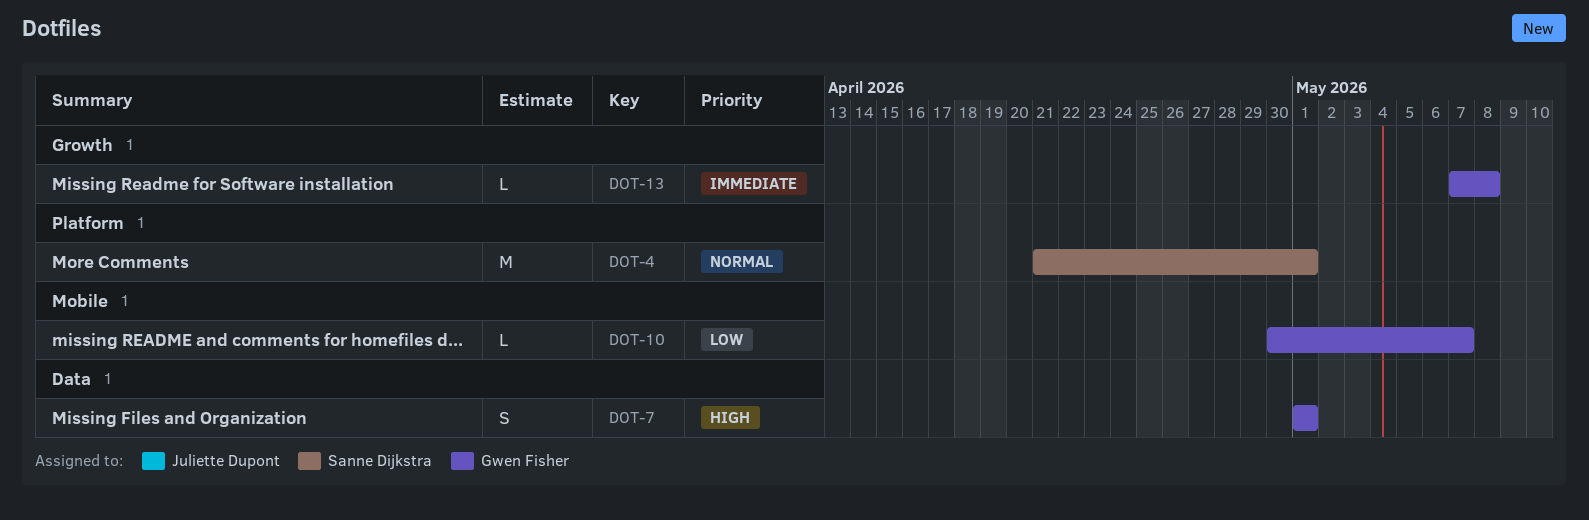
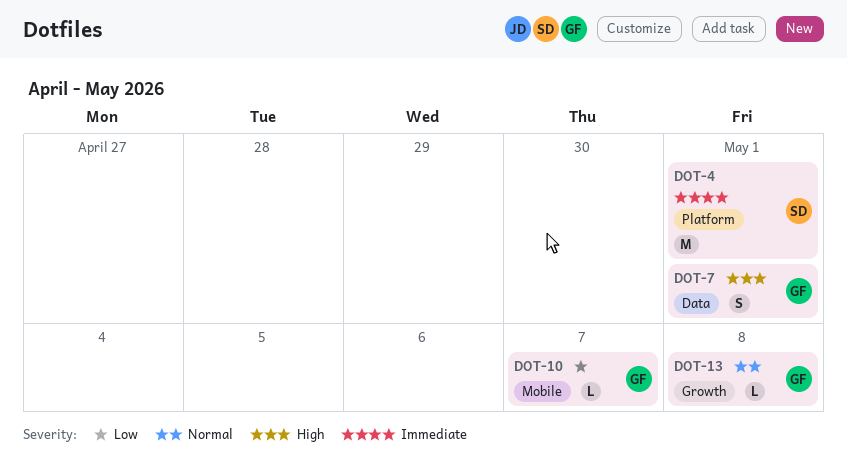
DOT-4, priority: Normal -> Immediate
DOT-13, priority: Immediate -> Normal

